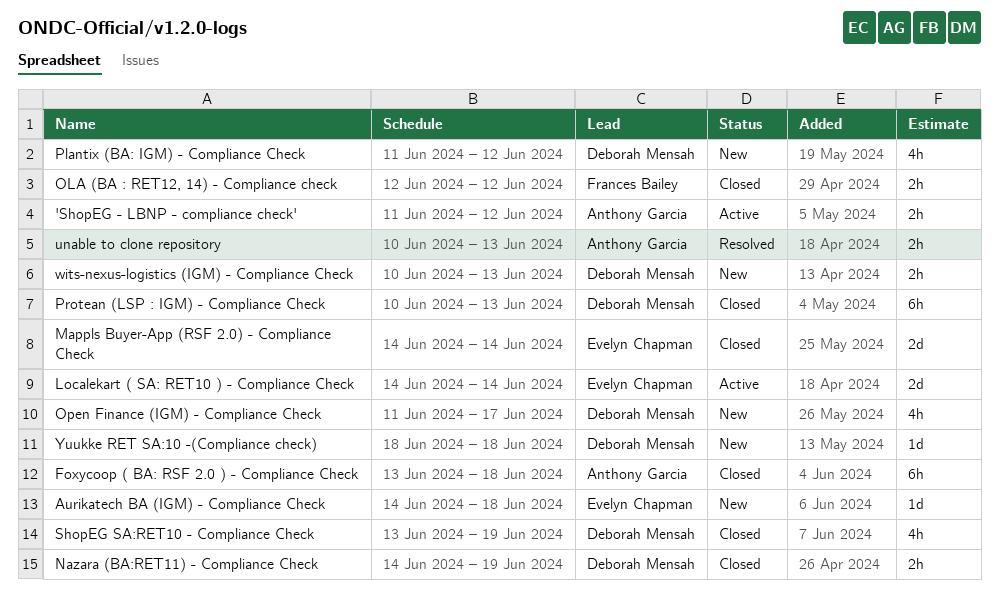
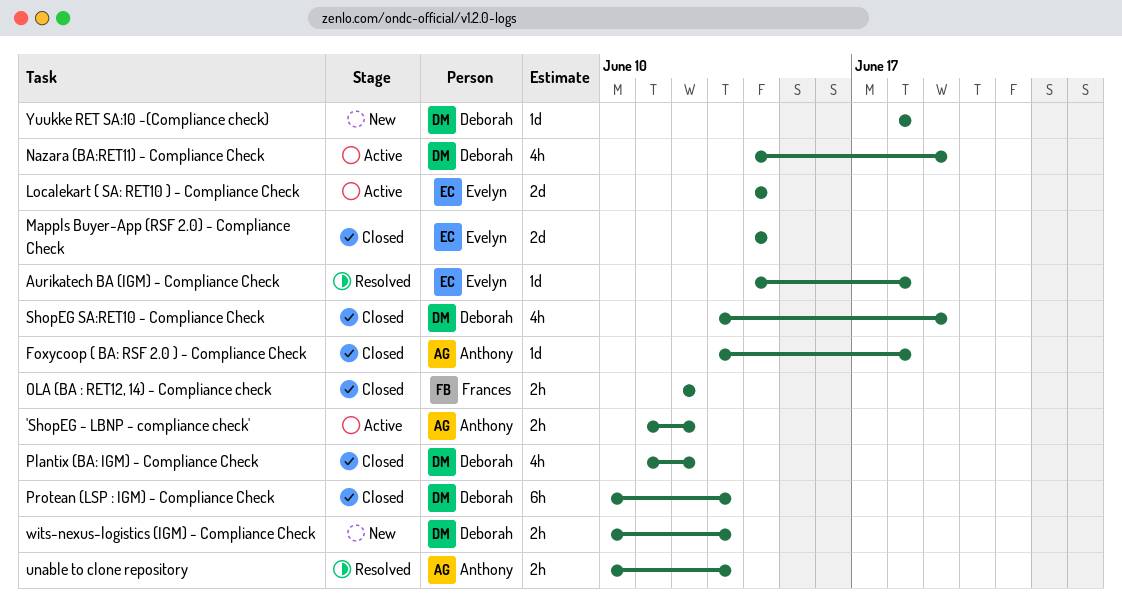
Aurikatech BA (IGM) - Compliance Check, status: New -> Resolved
Foxycoop ( BA: RSF 2.0 ) - Compliance Check, estimate: 6h -> 1d
Nazara (BA:RET11) - Compliance Check, status: Closed -> Active
Nazara (BA:RET11) - Compliance Check, estimate: 2h -> 4h
Open Finance (IGM) - Compliance Check: present -> none
Plantix (BA: IGM) - Compliance Check, status: New -> Closed

